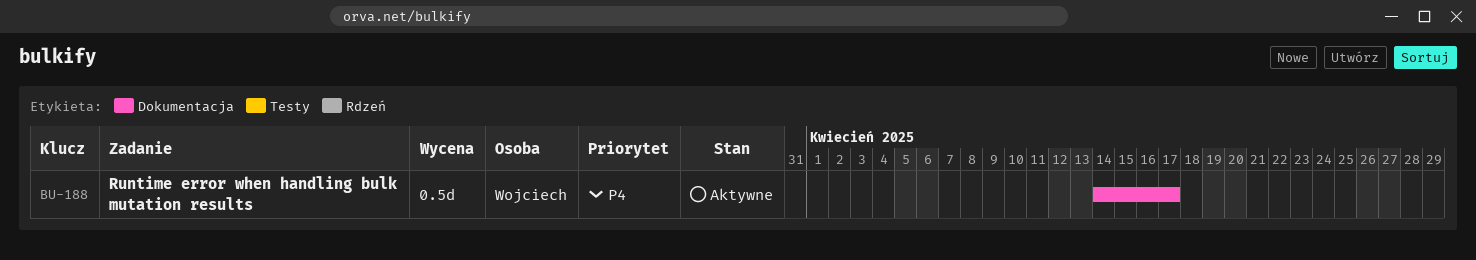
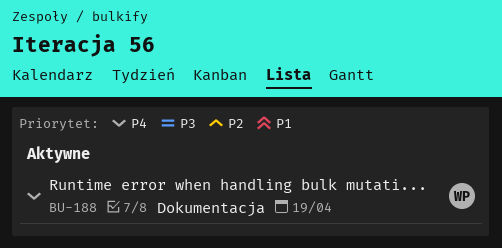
BU-188, due: Apr 17 -> Apr 19

